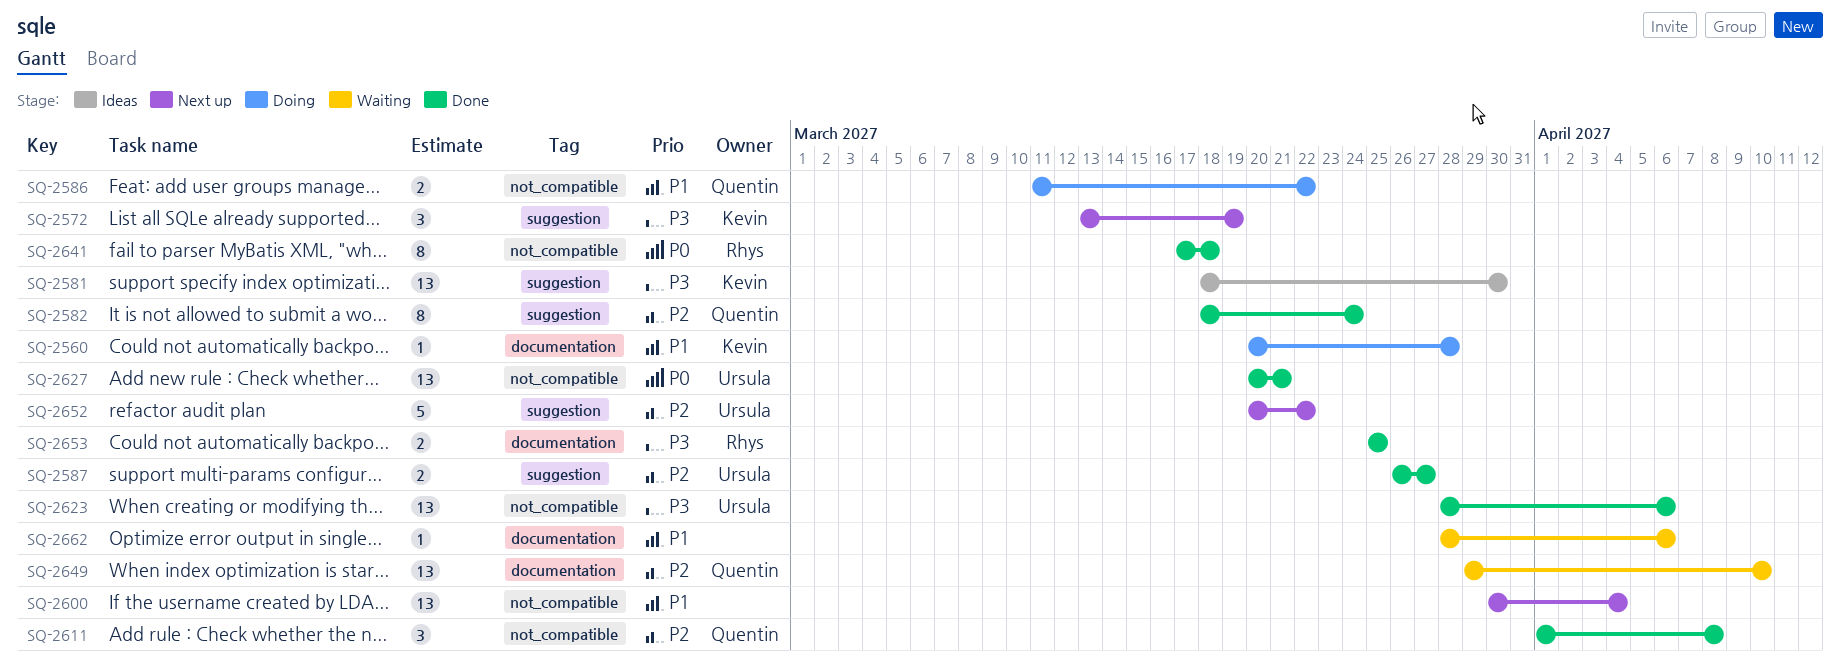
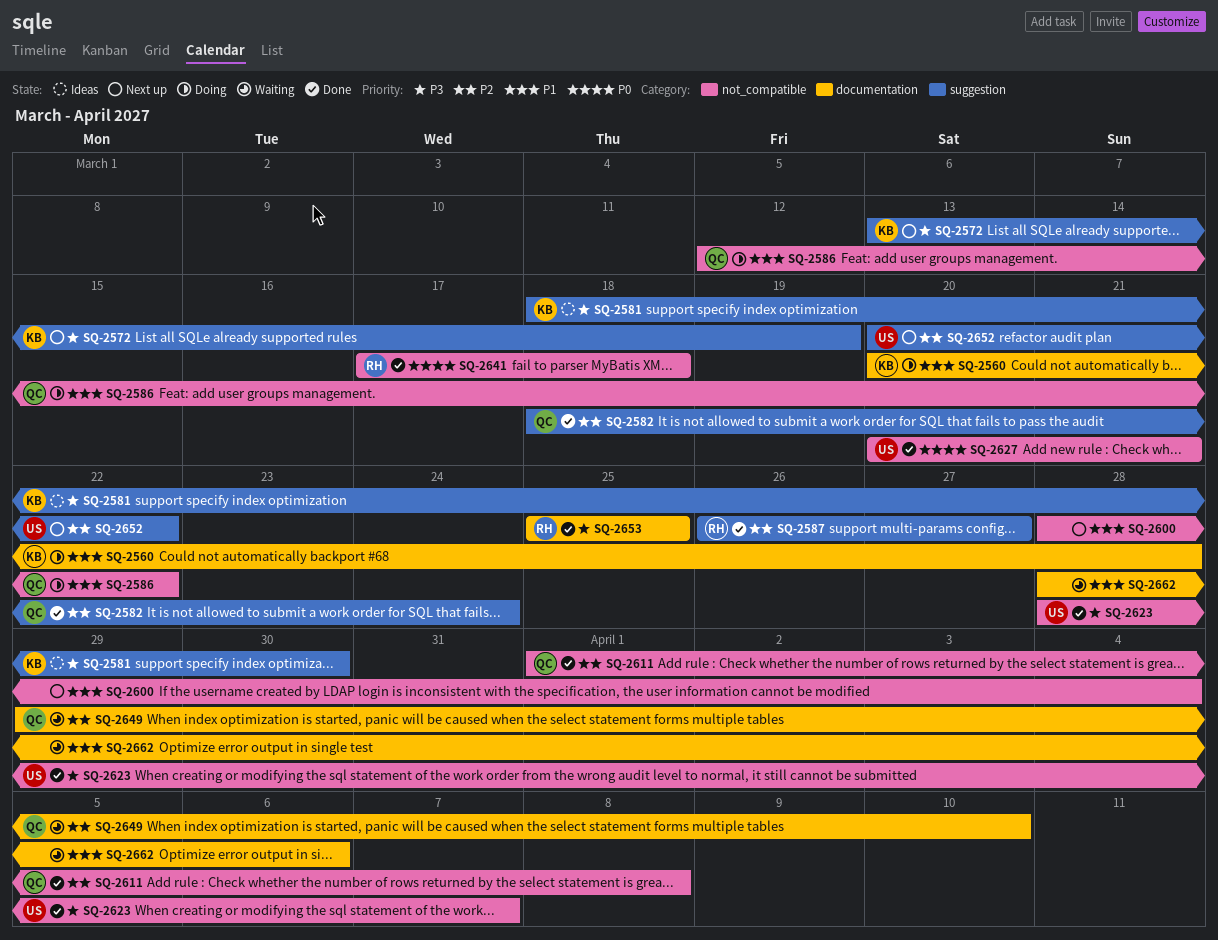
SQ-2586, start: Mar 11 -> Mar 12
SQ-2587, owner: Ursula -> Rhys
SQ-2600, start: Mar 30 -> Mar 28
SQ-2623, due: Apr 6 -> Apr 7

